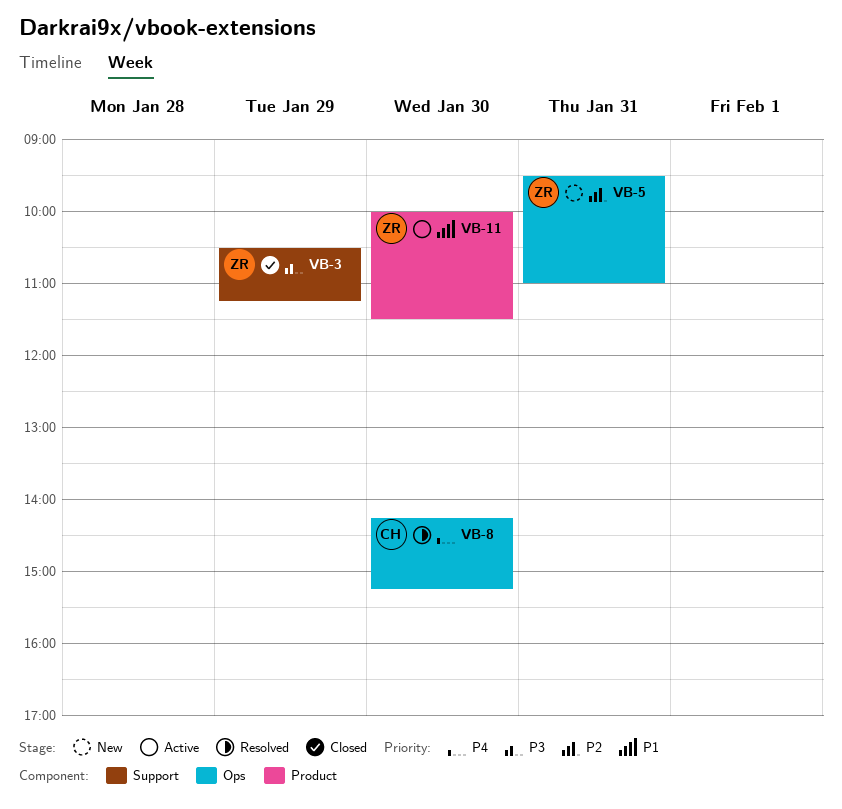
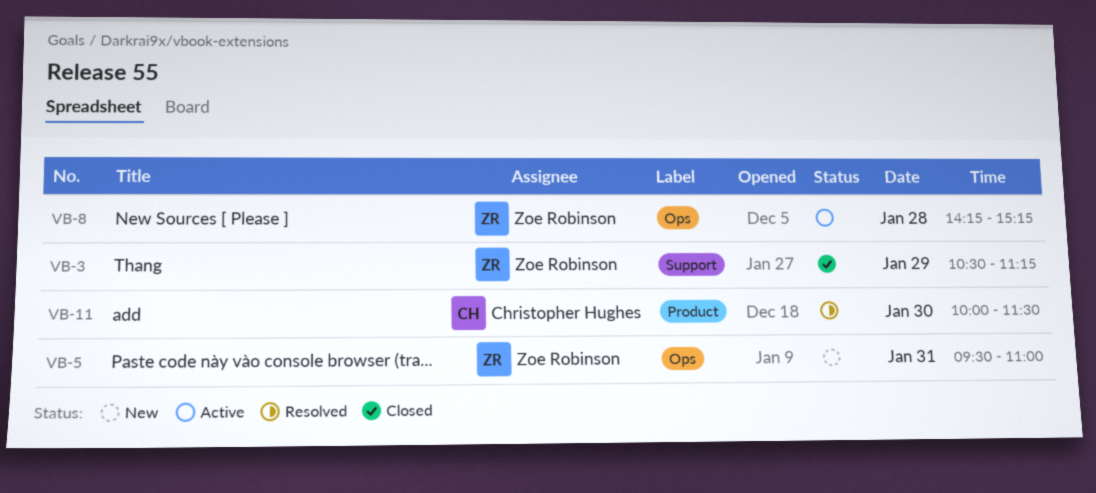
VB-8, status: Resolved -> Active
VB-8, owner: Christopher Hughes -> Zoe Robinson
VB-8, day: Jan 30 -> Jan 28
VB-11, status: Active -> Resolved
VB-11, owner: Zoe Robinson -> Christopher Hughes

